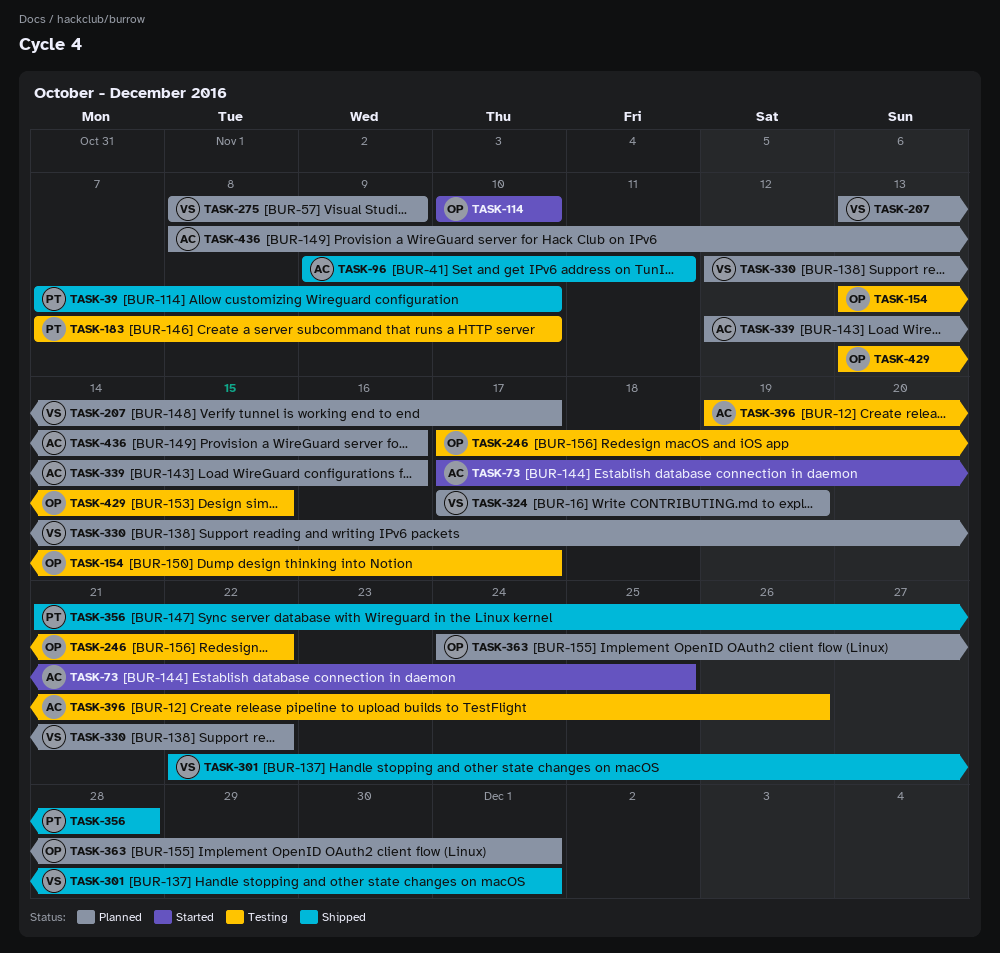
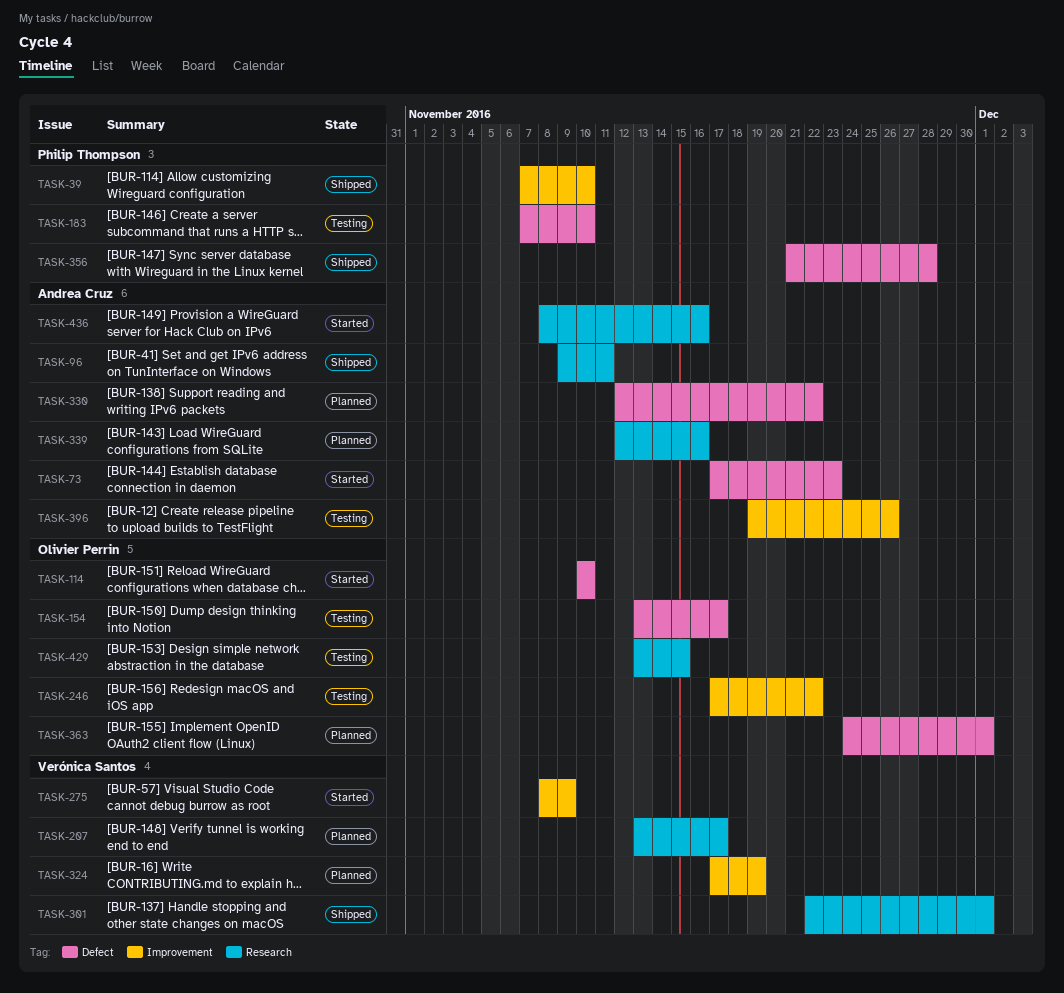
TASK-73, due: Nov 25 -> Nov 23
TASK-275, status: Planned -> Started
TASK-330, owner: Verónica Santos -> Andrea Cruz
TASK-436, status: Planned -> Started

